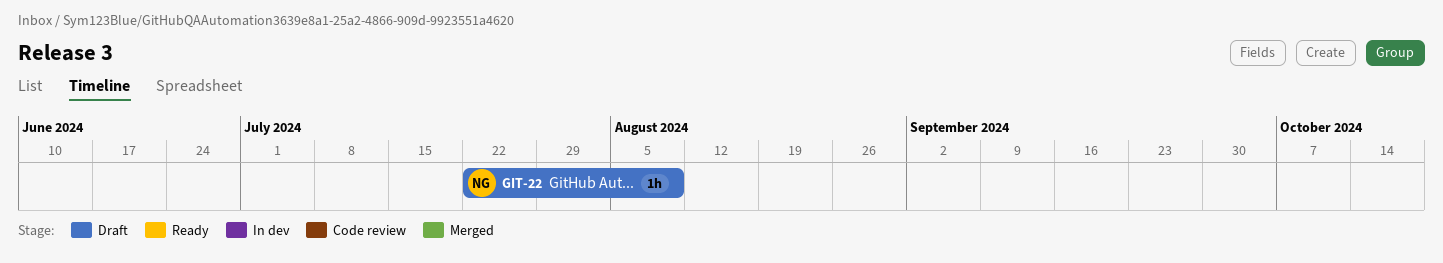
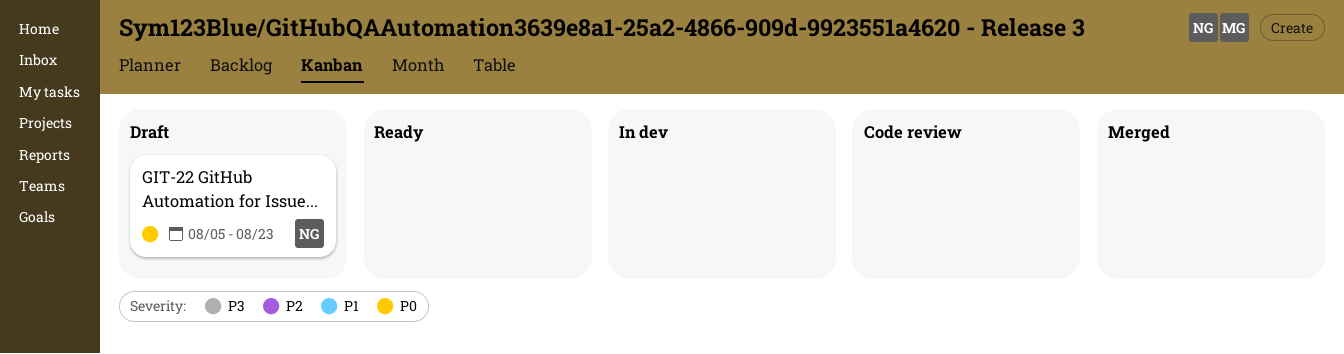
GIT-22, start: Jul 22 -> Aug 5
GIT-22, due: Aug 9 -> Aug 23

